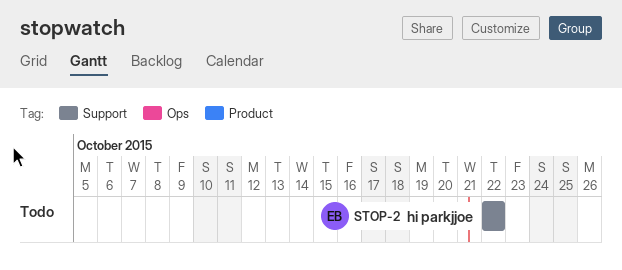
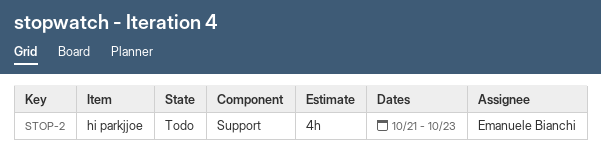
STOP-2, start: Oct 22 -> Oct 21
STOP-2, due: Oct 22 -> Oct 23

